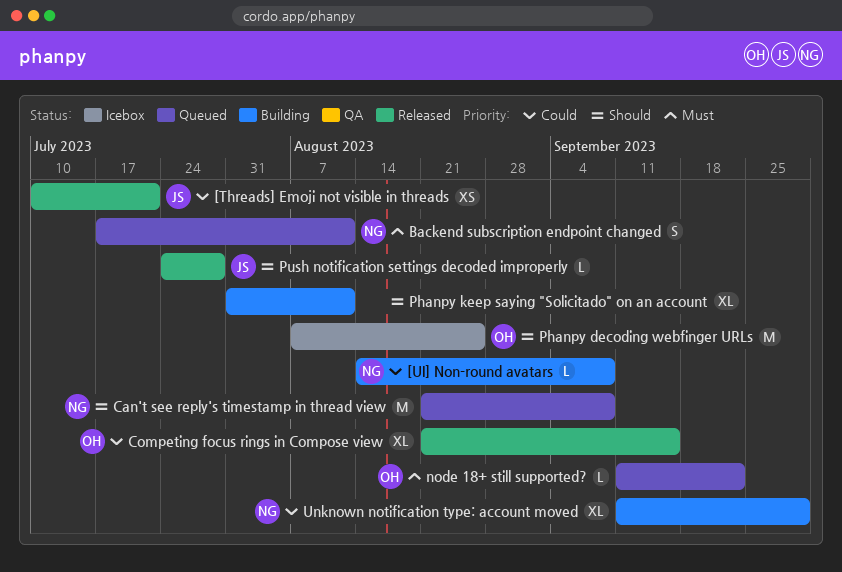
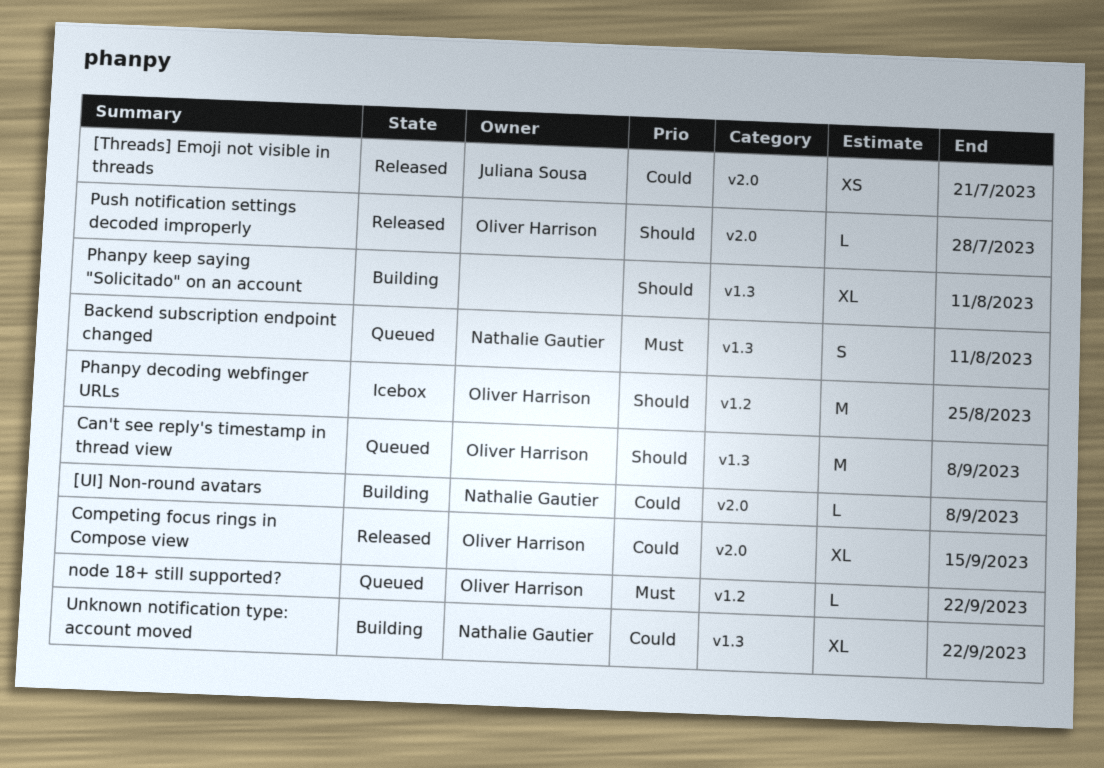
Can't see reply's timestamp in thread view, owner: Nathalie Gautier -> Oliver Harrison
Push notification settings decoded improperly, owner: Juliana Sousa -> Oliver Harrison
Unknown notification type: account moved, due: Sep 29 -> Sep 22

